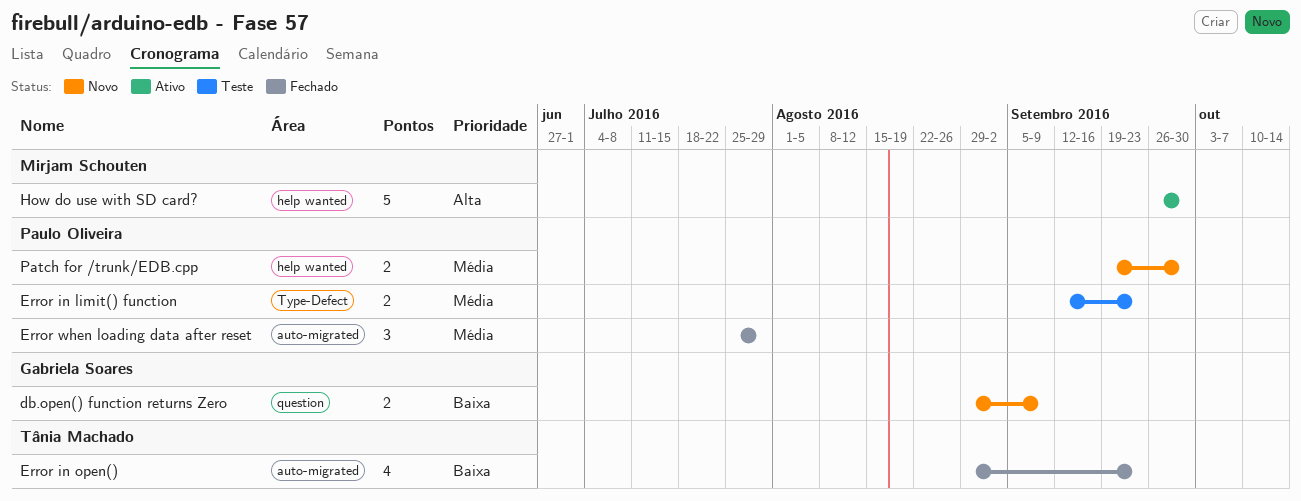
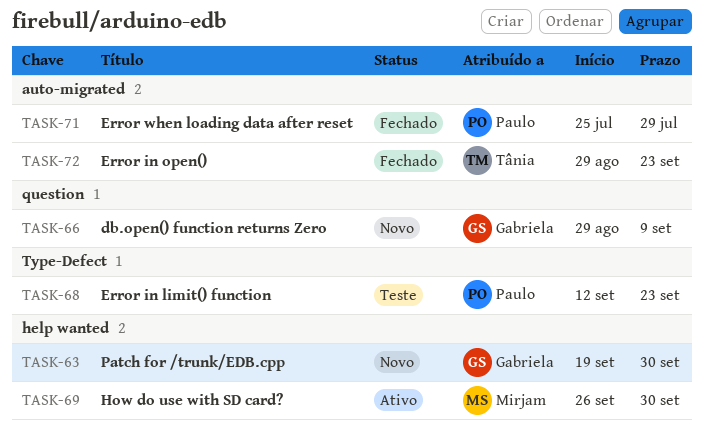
Patch for /trunk/EDB.cpp, owner: Paulo Oliveira -> Gabriela Soares

